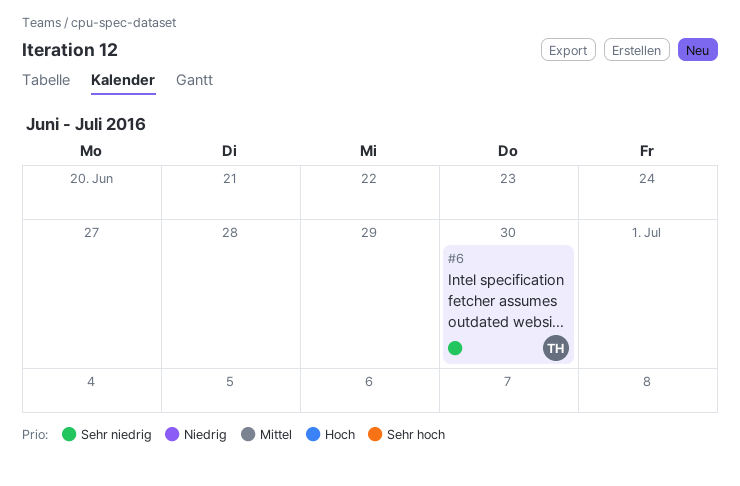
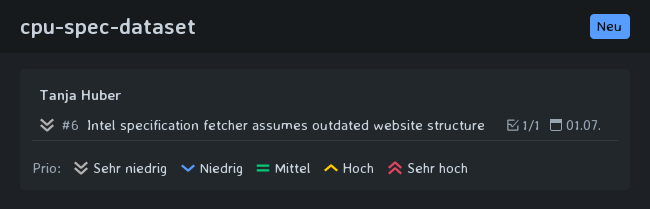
#6, due: Jun 30 -> Jul 1

